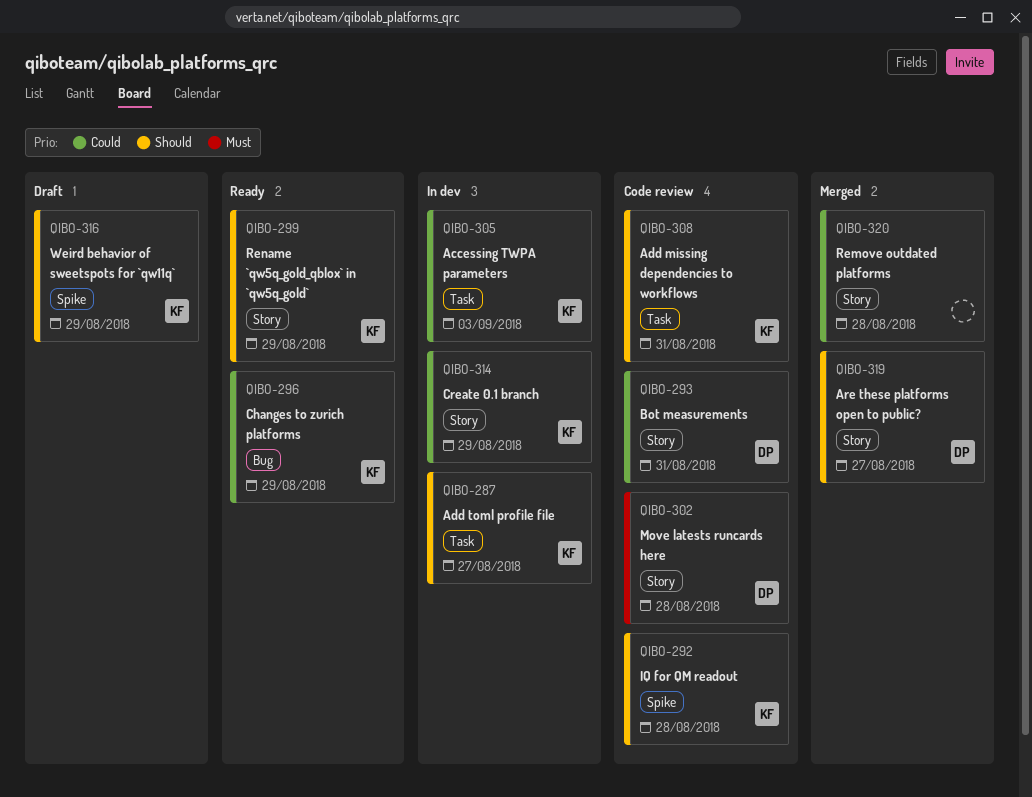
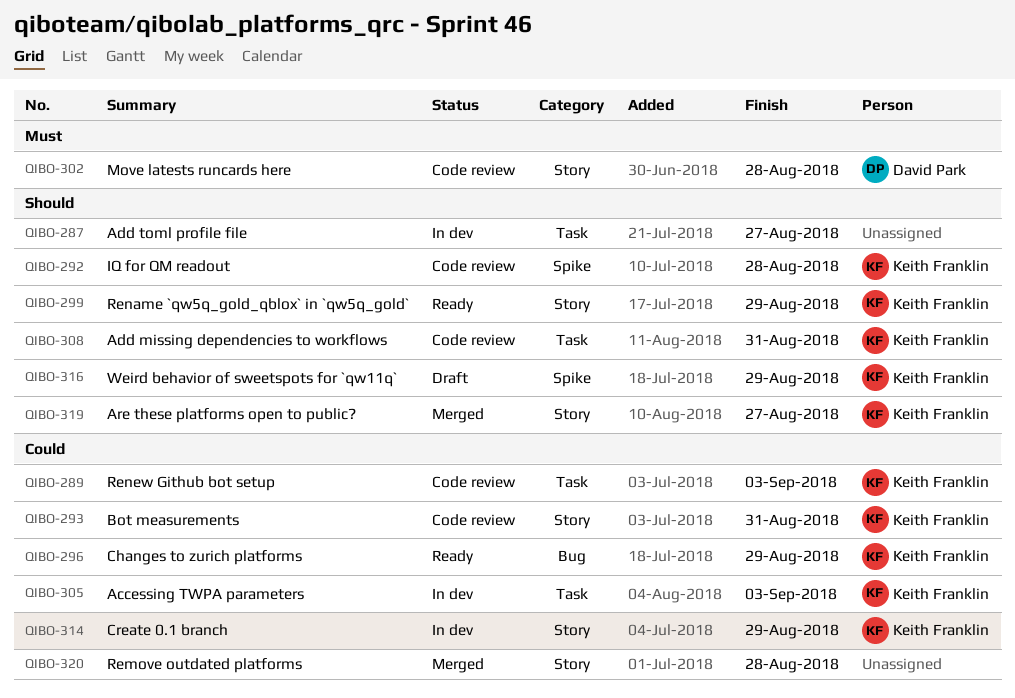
QIBO-287, owner: Keith Franklin -> none
QIBO-289: none -> present
QIBO-293, owner: David Park -> Keith Franklin
QIBO-319, owner: David Park -> Keith Franklin

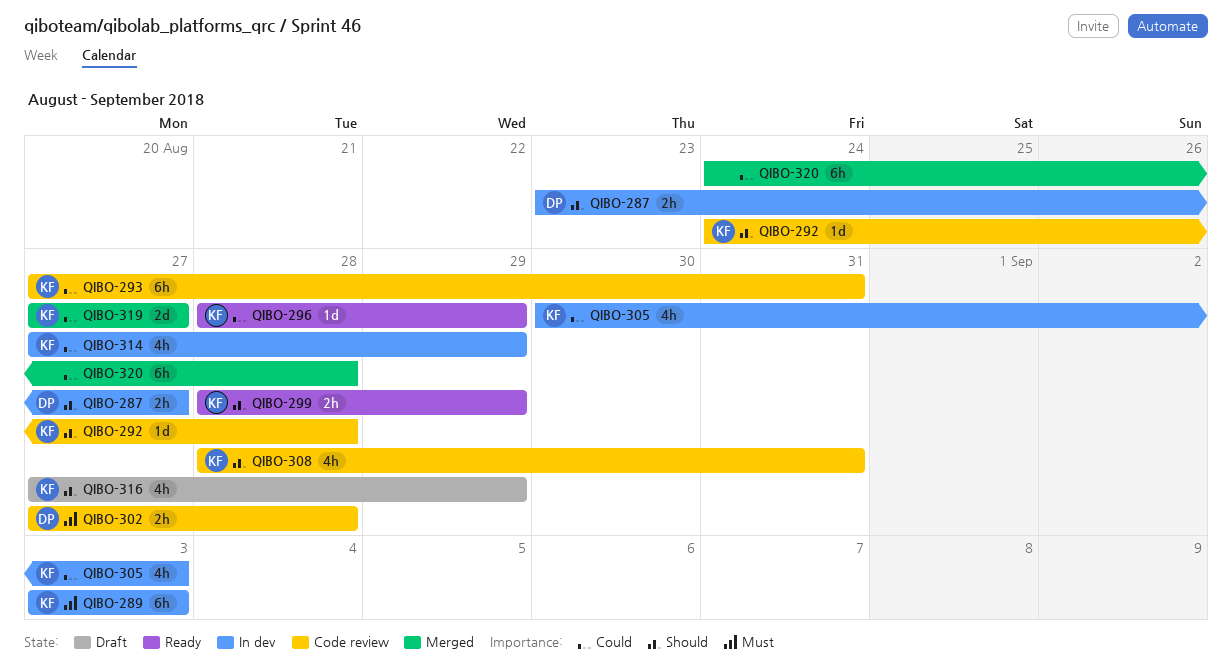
QIBO-287, owner: none -> David Park
QIBO-289, status: Code review -> In dev
QIBO-289, priority: Could -> Must
QIBO-319, priority: Should -> Could

